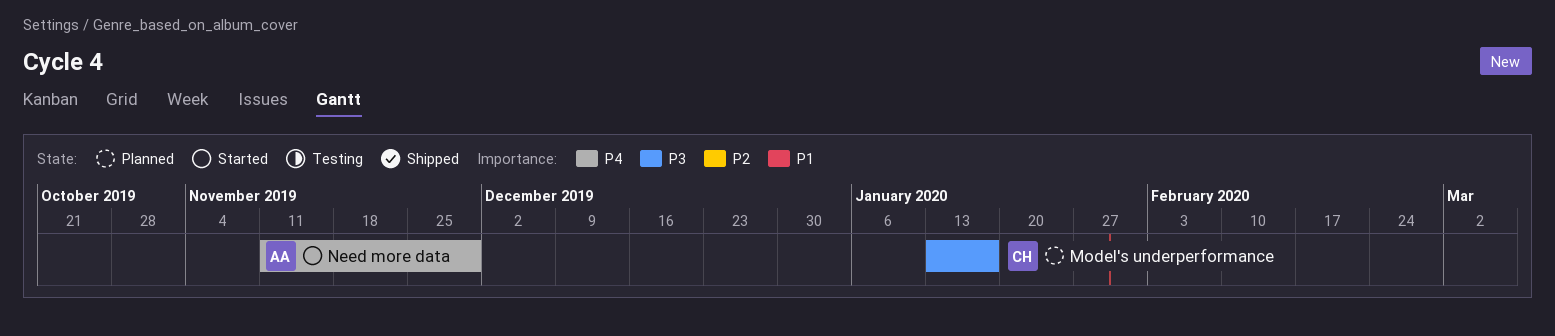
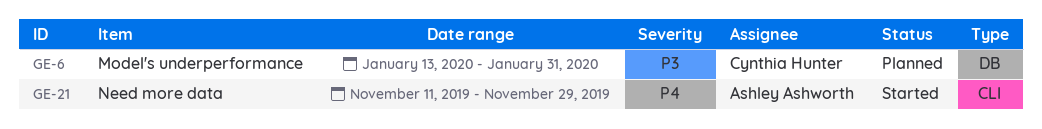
Model's underperformance, due: Jan 17 -> Jan 31

